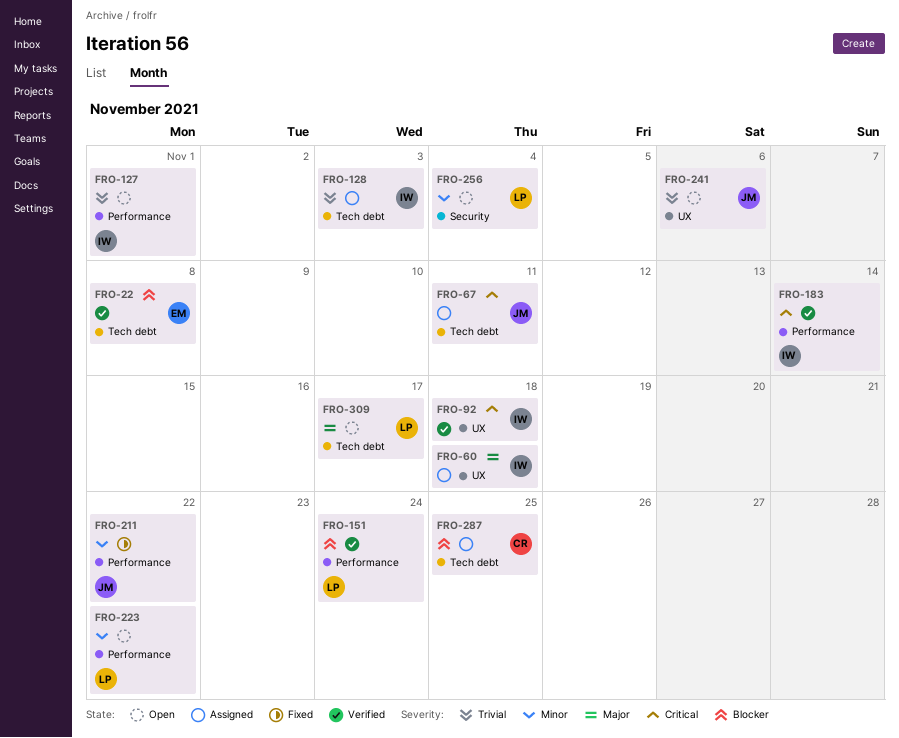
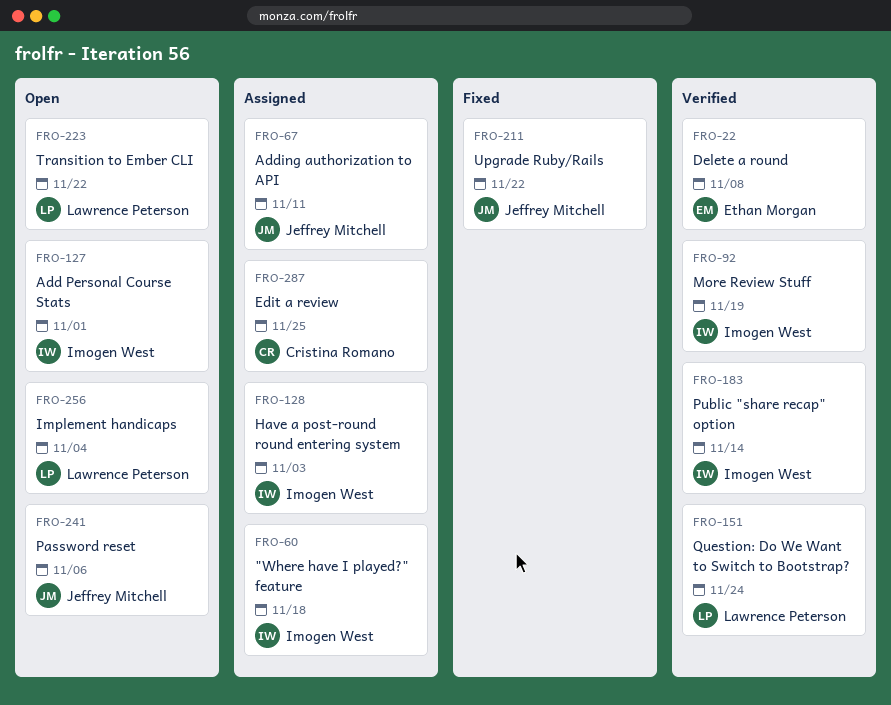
FRO-92, due: Nov 18 -> Nov 19
FRO-309: present -> none

